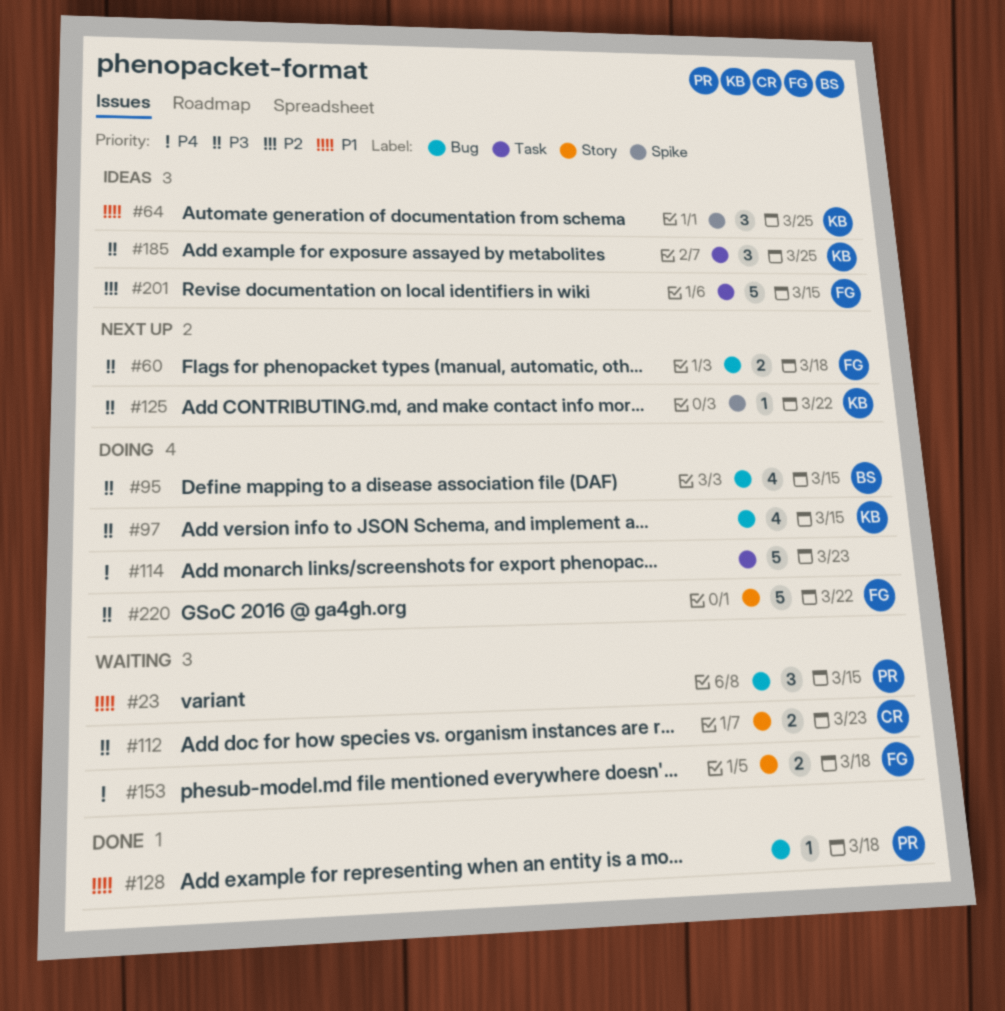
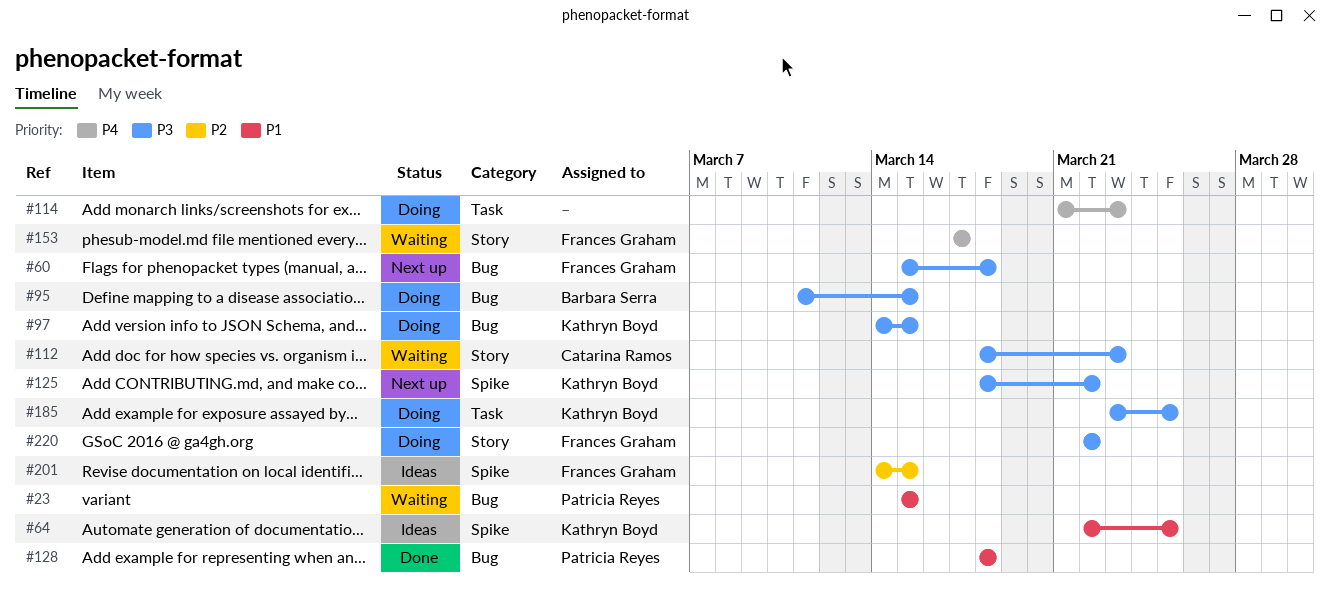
#153, due: Mar 18 -> Mar 17
#185, status: Ideas -> Doing
#201, label: Task -> Spike

